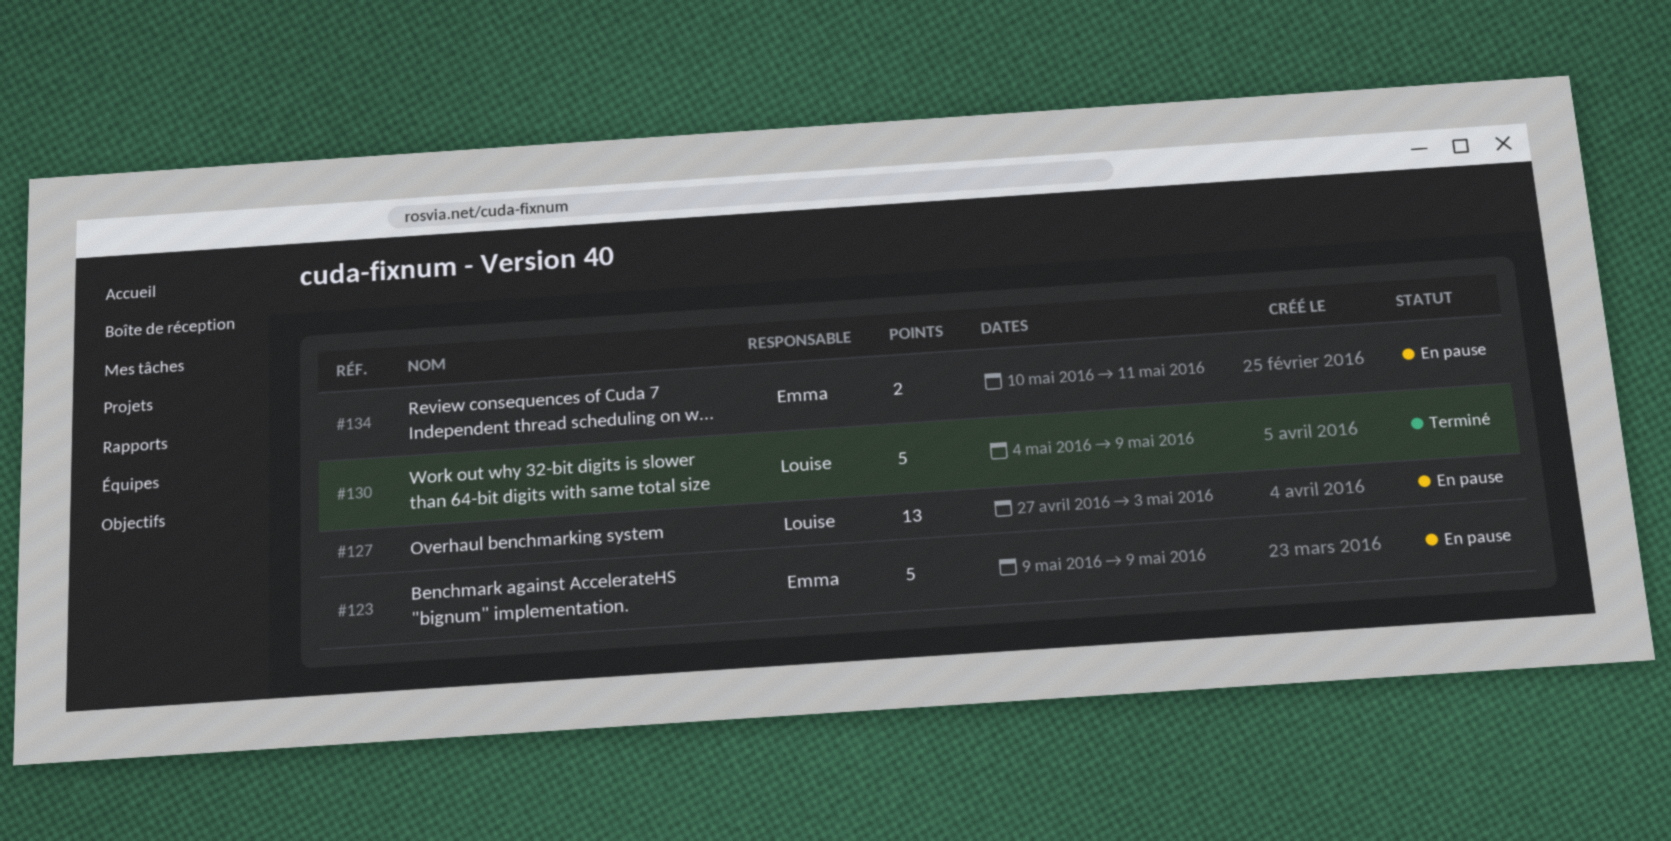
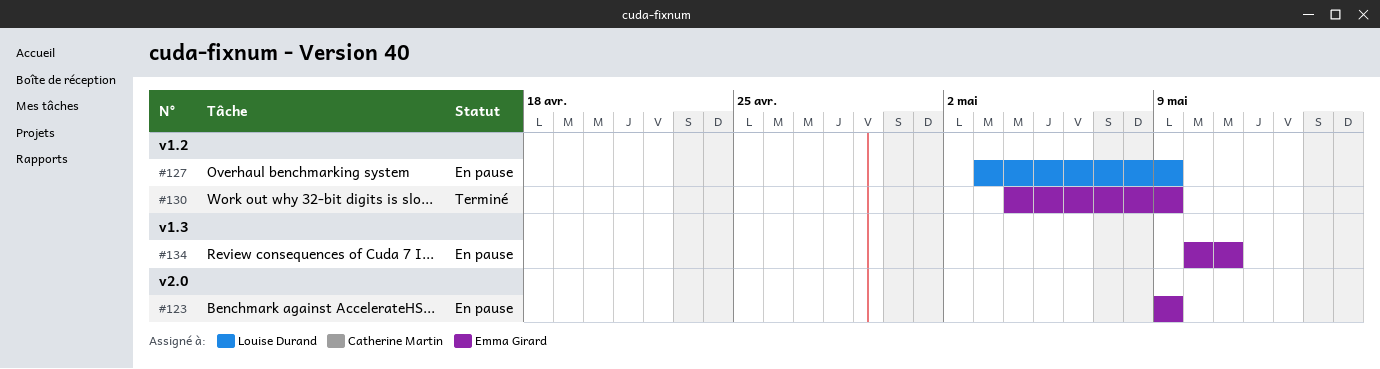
#127, start: Apr 27 -> May 3
#127, due: May 3 -> May 9
#130, owner: Louise Durand -> Emma Girard

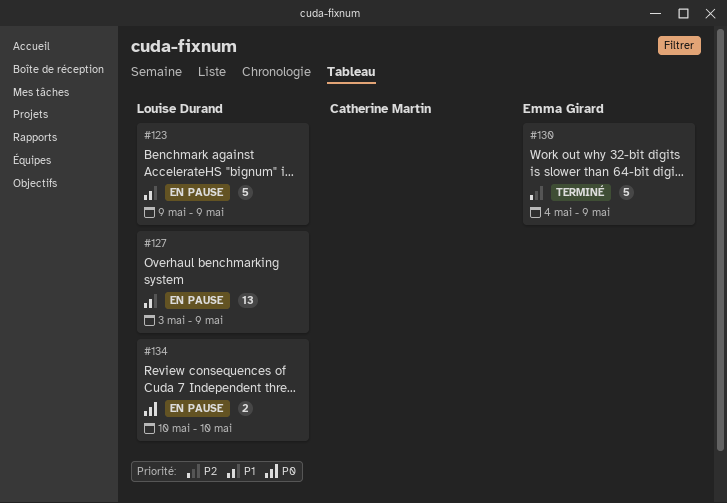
#123, owner: Emma Girard -> Louise Durand
#134, owner: Emma Girard -> Louise Durand
#134, due: May 11 -> May 10

